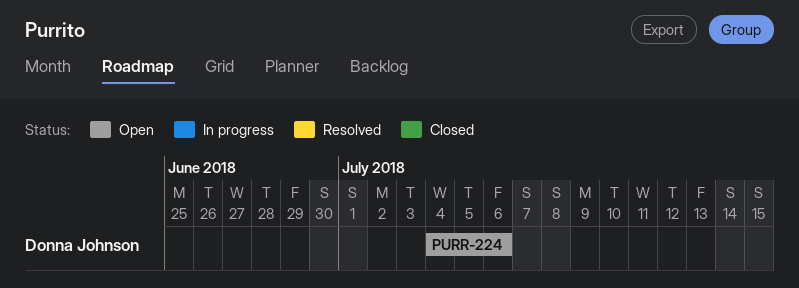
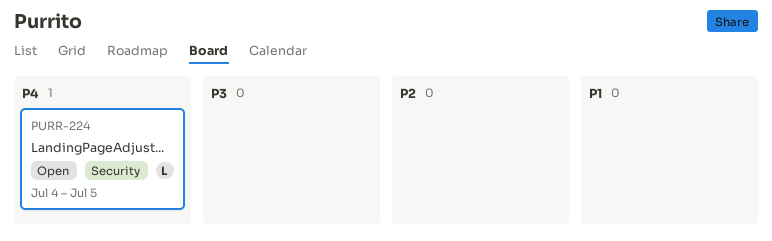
PURR-224, due: Jul 6 -> Jul 5

